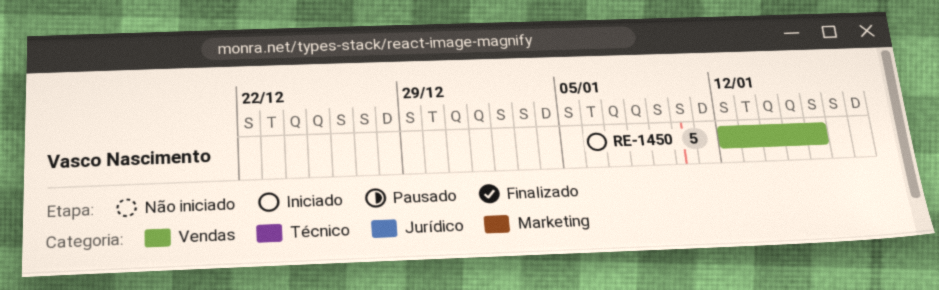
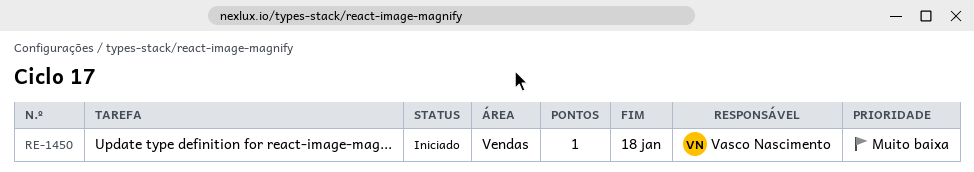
RE-1450, estimate: 5 -> 1
RE-1450, due: Jan 16 -> Jan 18

